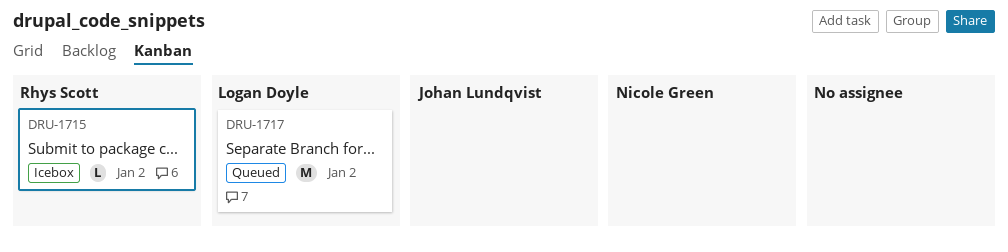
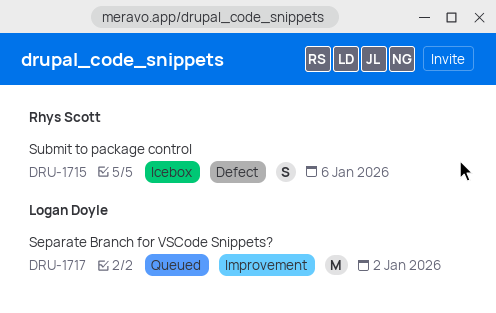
DRU-1715, estimate: L -> S
DRU-1715, due: Jan 2 -> Jan 6

